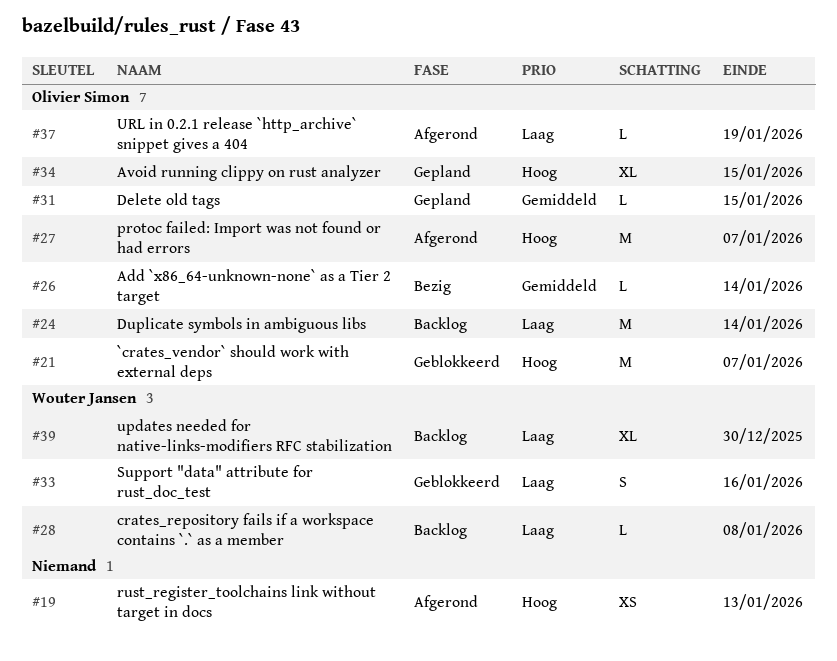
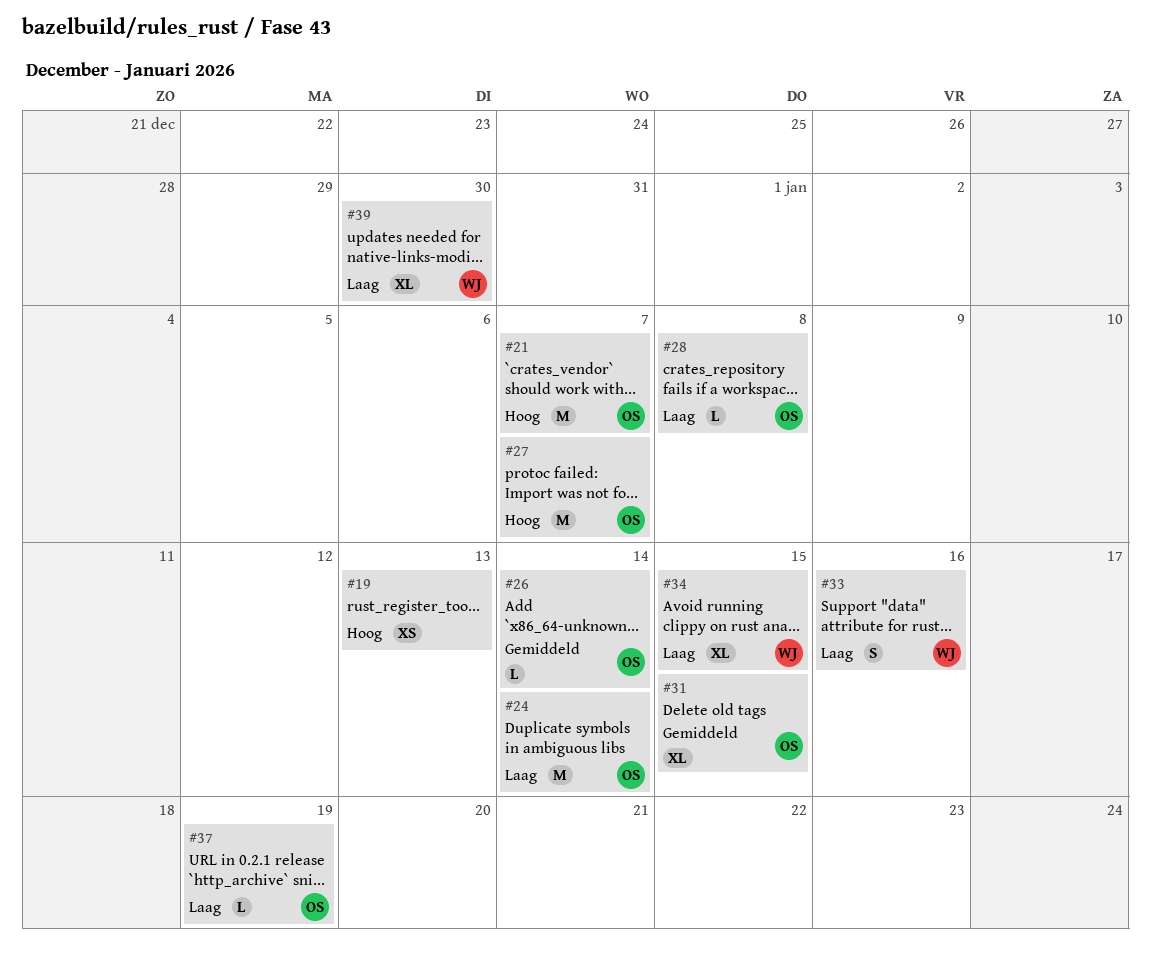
#28, owner: Wouter Jansen -> Olivier Simon
#31, estimate: L -> XL
#34, owner: Olivier Simon -> Wouter Jansen
#34, priority: Hoog -> Laag

